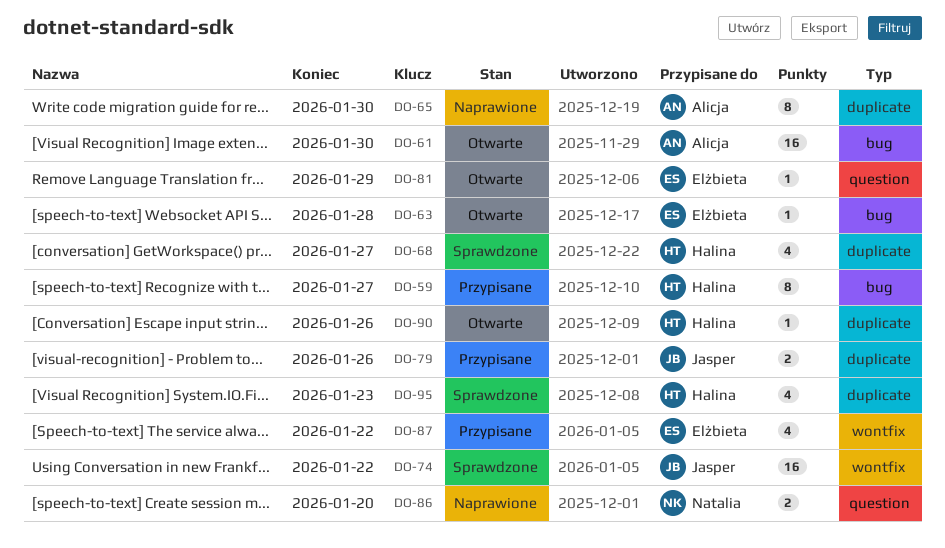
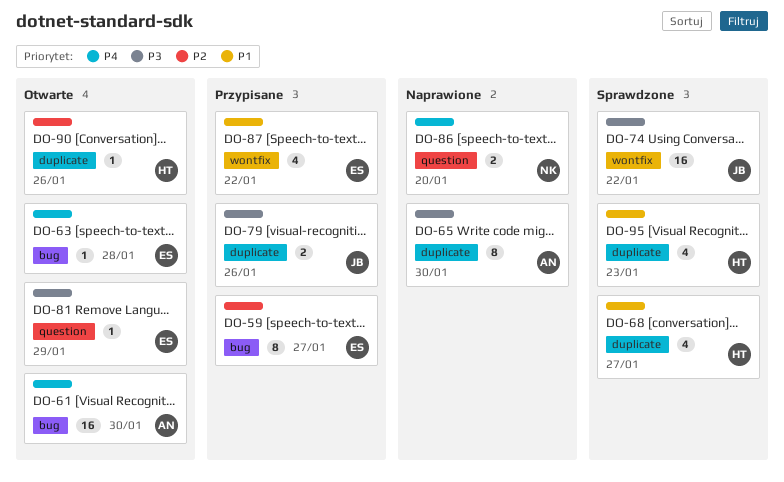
DO-59, owner: Halina -> Elżbieta

